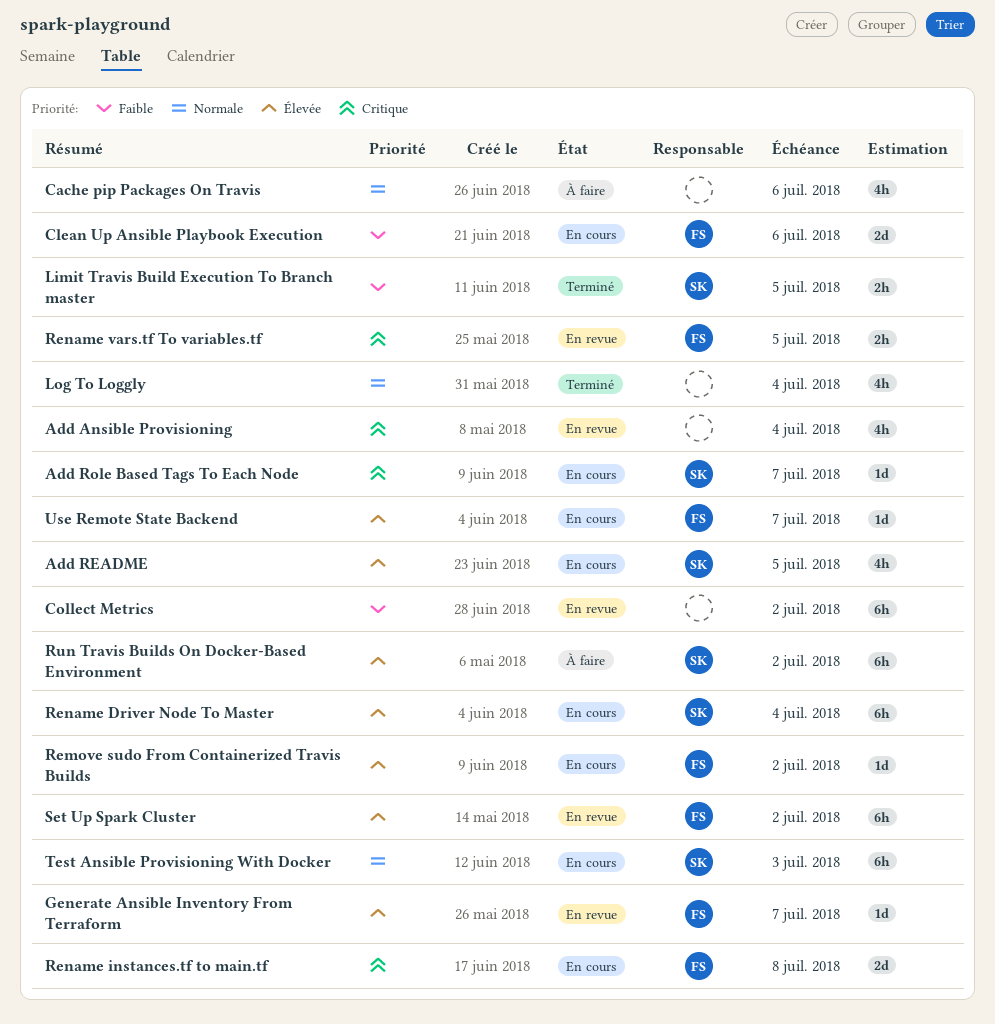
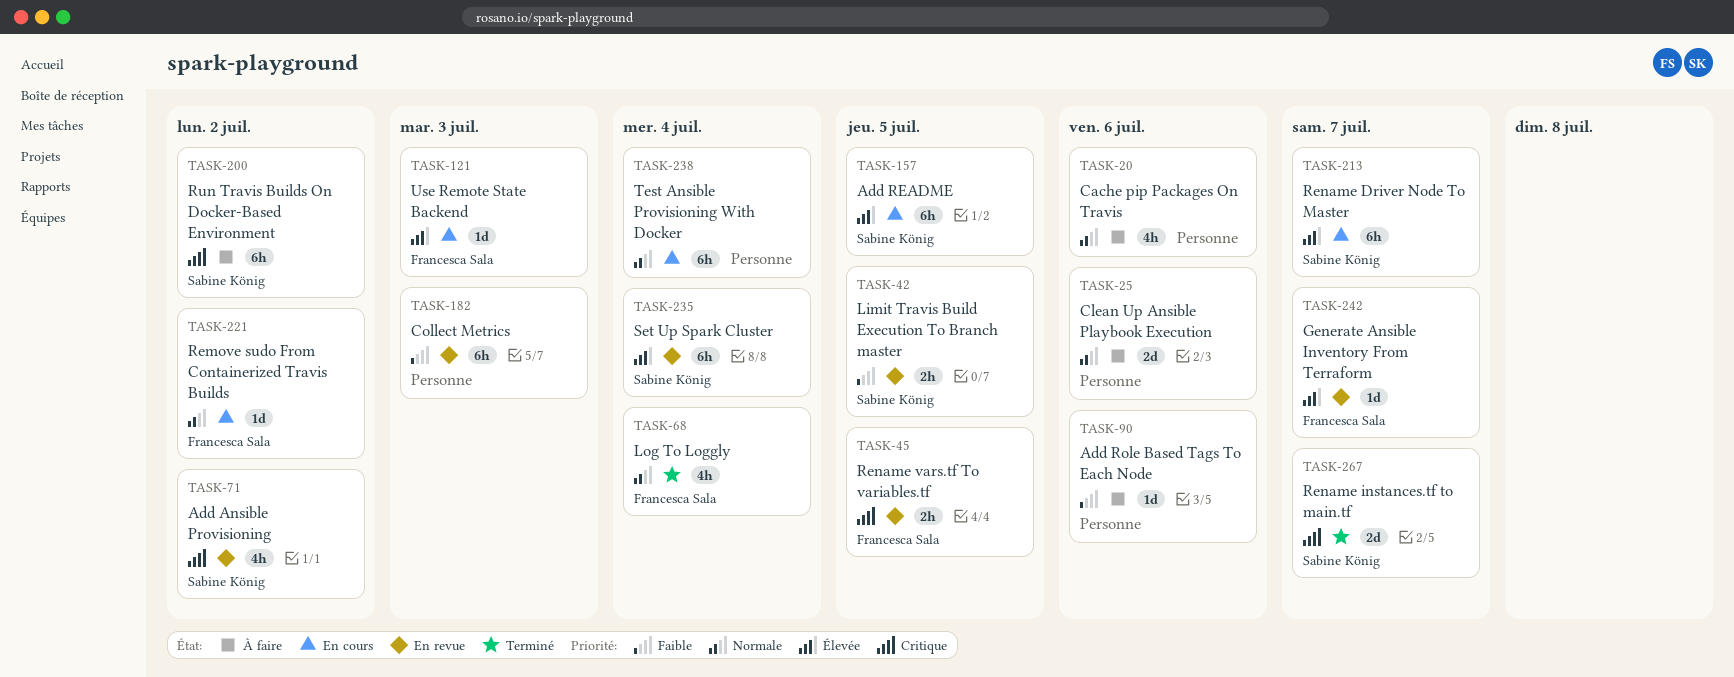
Add Ansible Provisioning, owner: none -> Sabine König
Add Ansible Provisioning, due: Jul 4 -> Jul 2
Add README, estimate: 4h -> 6h
Add Role Based Tags To Each Node, status: En cours -> À faire
Add Role Based Tags To Each Node, owner: Sabine König -> none
Add Role Based Tags To Each Node, priority: Critique -> Faible
Add Role Based Tags To Each Node, due: Jul 7 -> Jul 6
Clean Up Ansible Playbook Execution, status: En cours -> À faire
Clean Up Ansible Playbook Execution, owner: Francesca Sala -> none
Clean Up Ansible Playbook Execution, priority: Faible -> Normale
Collect Metrics, due: Jul 2 -> Jul 3
Limit Travis Build Execution To Branch master, status: Terminé -> En revue
Log To Loggly, owner: none -> Francesca Sala
Remove sudo From Containerized Travis Builds, priority: Élevée -> Normale
Rename Driver Node To Master, due: Jul 4 -> Jul 7
Rename instances.tf to main.tf, status: En cours -> Terminé
Rename instances.tf to main.tf, owner: Francesca Sala -> Sabine König
Rename instances.tf to main.tf, due: Jul 8 -> Jul 7
Run Travis Builds On Docker-Based Environment, priority: Élevée -> Critique
Set Up Spark Cluster, owner: Francesca Sala -> Sabine König
Set Up Spark Cluster, due: Jul 2 -> Jul 4
Test Ansible Provisioning With Docker, owner: Sabine König -> none
Test Ansible Provisioning With Docker, due: Jul 3 -> Jul 4
Use Remote State Backend, due: Jul 7 -> Jul 3

